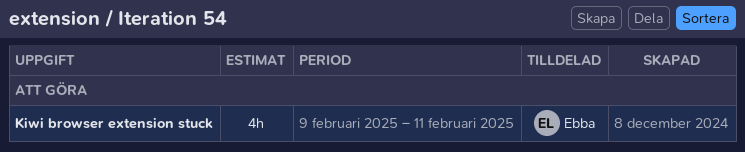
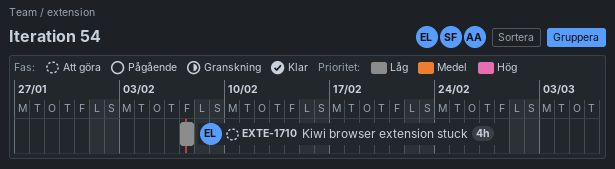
Kiwi browser extension stuck, start: Feb 9 -> Feb 7
Kiwi browser extension stuck, due: Feb 11 -> Feb 7

